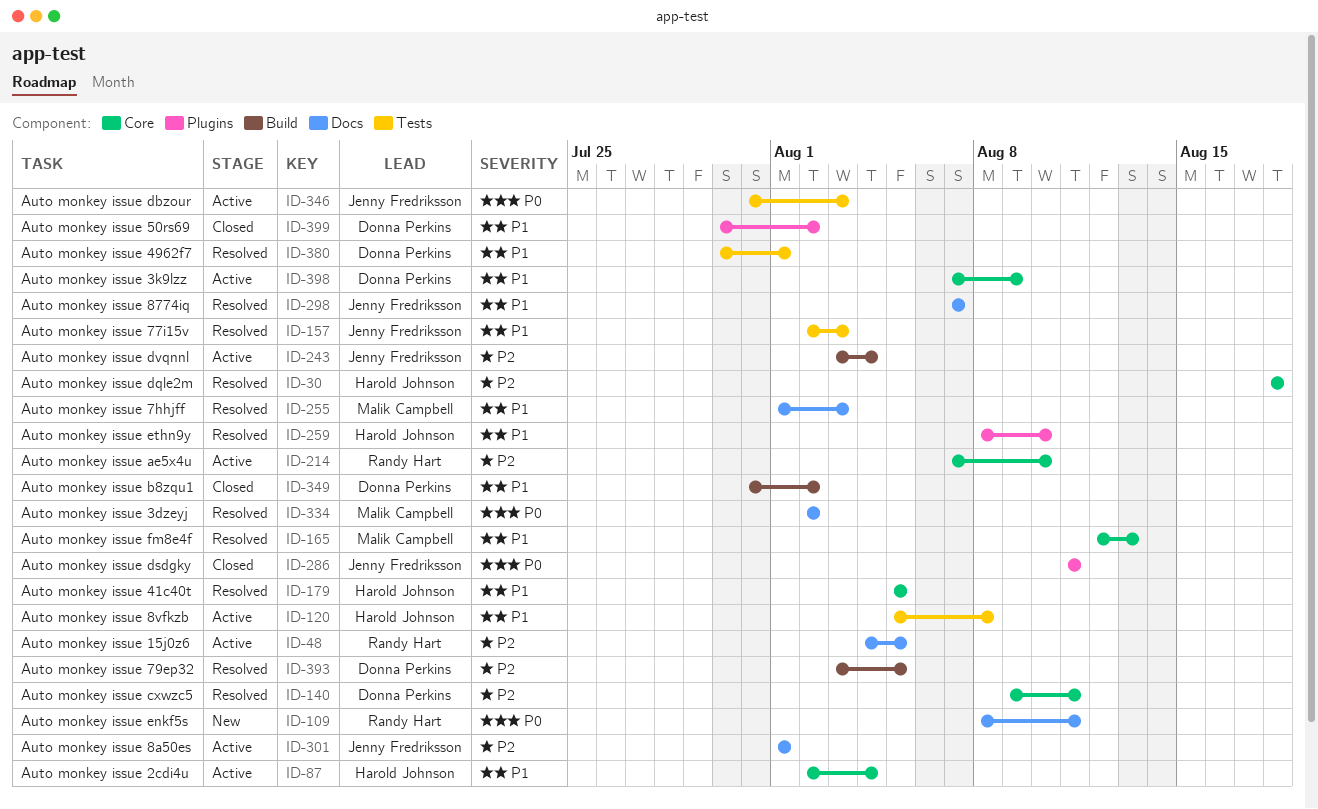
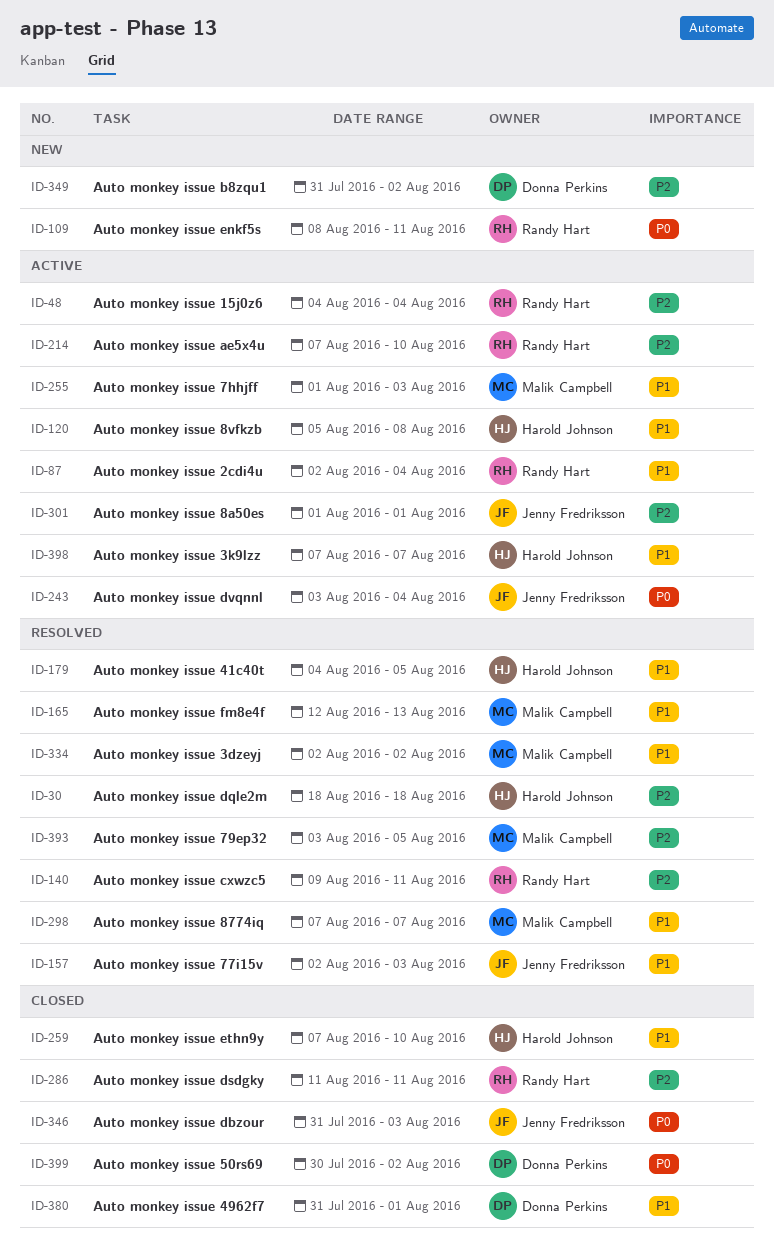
ID-48, due: Aug 5 -> Aug 4
ID-87, owner: Harold Johnson -> Randy Hart
ID-140, owner: Donna Perkins -> Randy Hart
ID-179, start: Aug 5 -> Aug 4
ID-243, priority: P2 -> P0
ID-255, status: Resolved -> Active
ID-259, status: Resolved -> Closed
ID-259, start: Aug 8 -> Aug 7
ID-286, owner: Jenny Fredriksson -> Randy Hart
ID-286, priority: P0 -> P2
ID-298, owner: Jenny Fredriksson -> Malik Campbell
ID-334, priority: P0 -> P1
ID-346, status: Active -> Closed
ID-349, status: Closed -> New
ID-349, priority: P1 -> P2
ID-380, status: Resolved -> Closed
ID-380, start: Jul 30 -> Jul 31
ID-393, owner: Donna Perkins -> Malik Campbell
ID-398, owner: Donna Perkins -> Harold Johnson
ID-398, due: Aug 9 -> Aug 7
ID-399, priority: P1 -> P0

